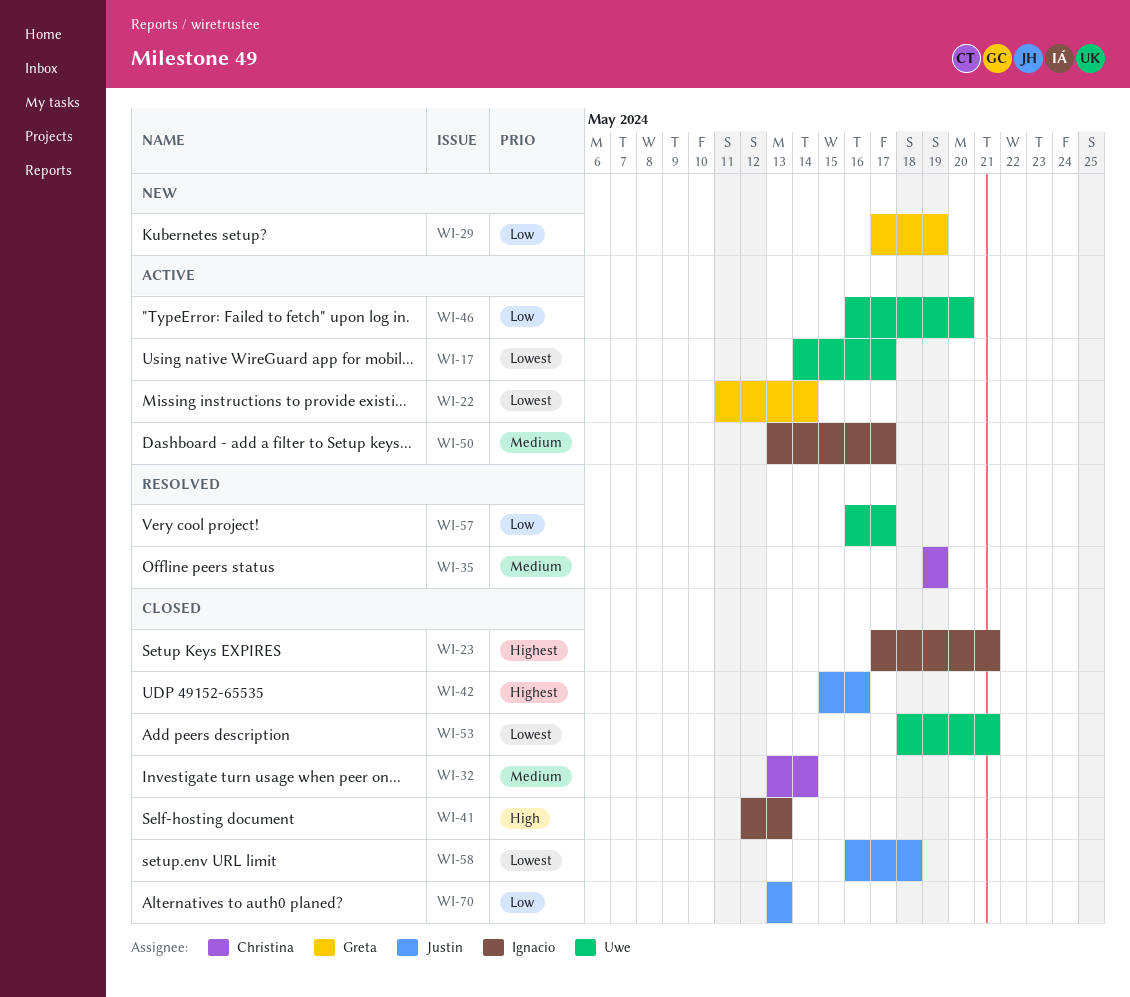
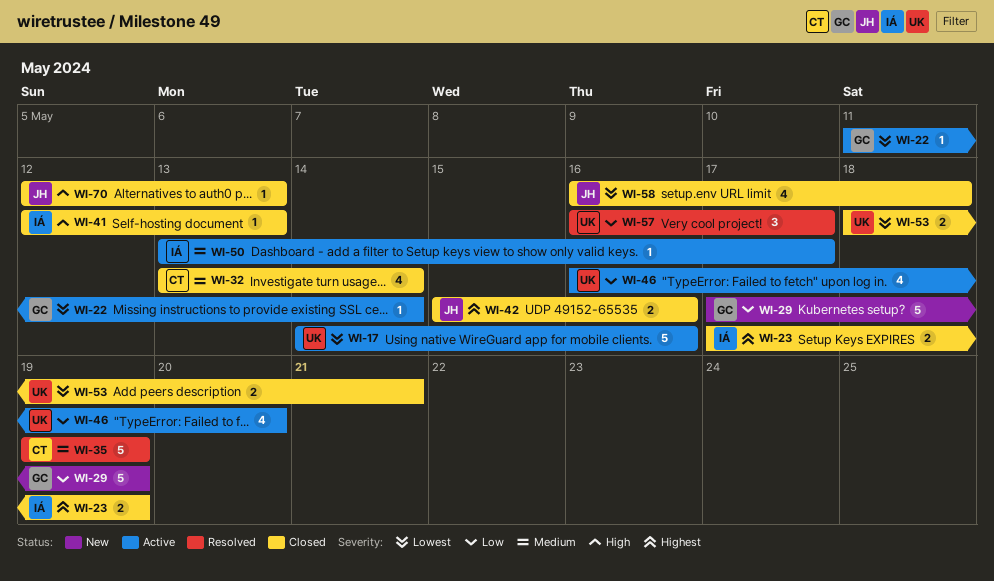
WI-17, due: May 17 -> May 16
WI-23, due: May 21 -> May 19
WI-70, priority: Low -> High
WI-70, start: May 13 -> May 12

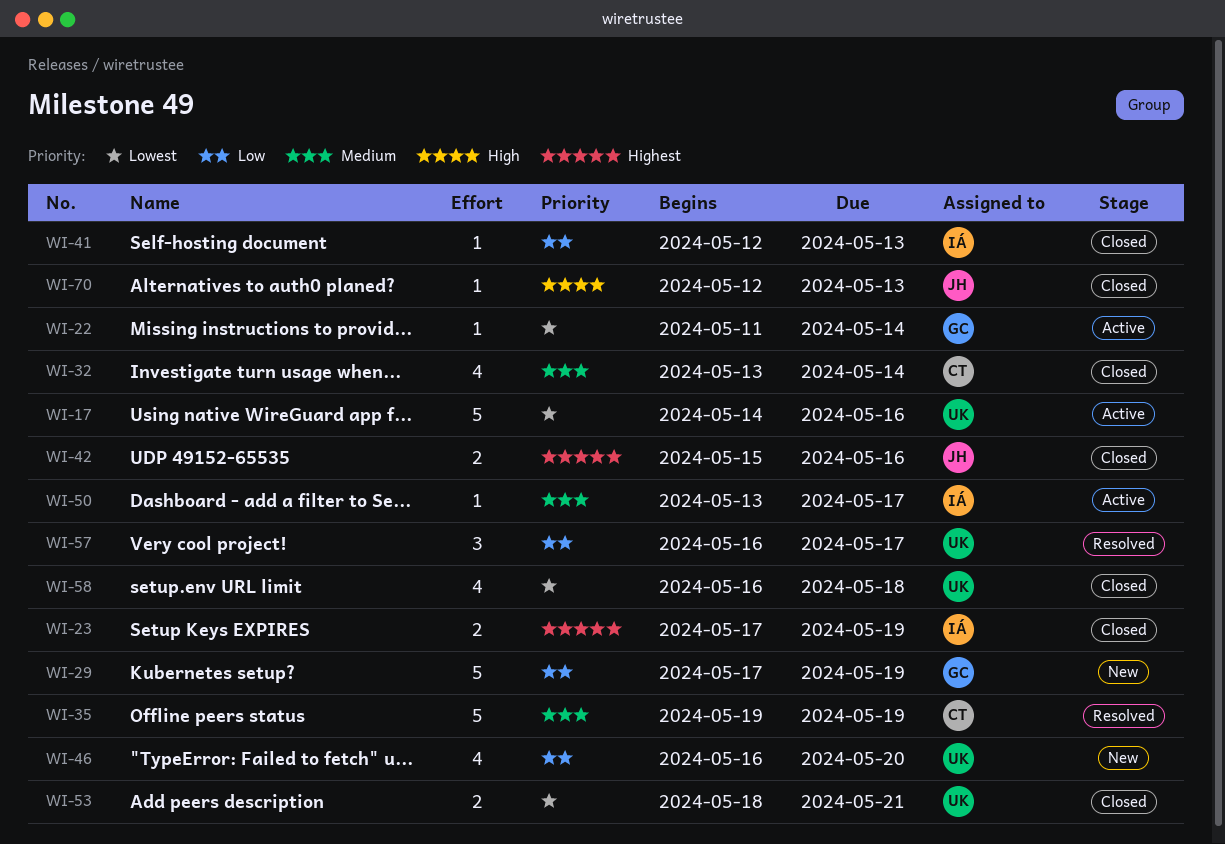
WI-41, priority: High -> Low
WI-46, status: Active -> New
WI-58, owner: JH -> UK

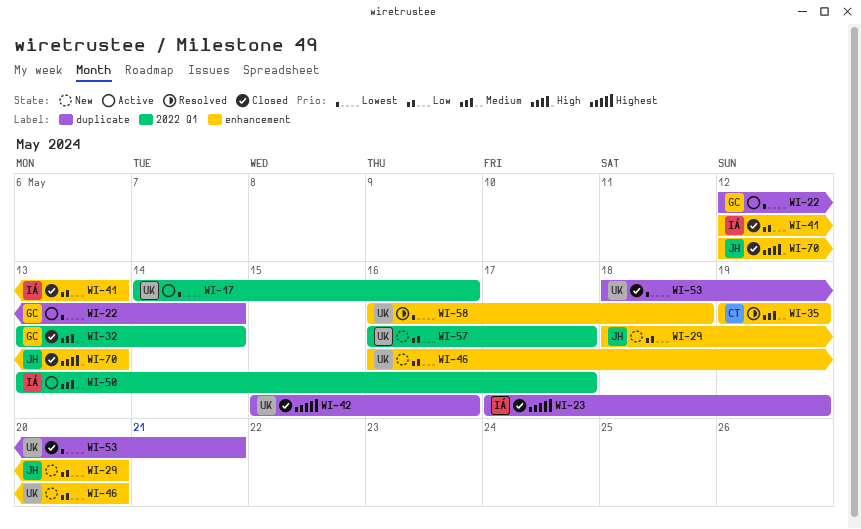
WI-22, start: May 11 -> May 12
WI-29, owner: GC -> JH
WI-29, start: May 17 -> May 18
WI-29, due: May 19 -> May 20
WI-32, owner: CT -> GC
WI-42, owner: JH -> UK
WI-57, status: Resolved -> New
WI-58, status: Closed -> Resolved

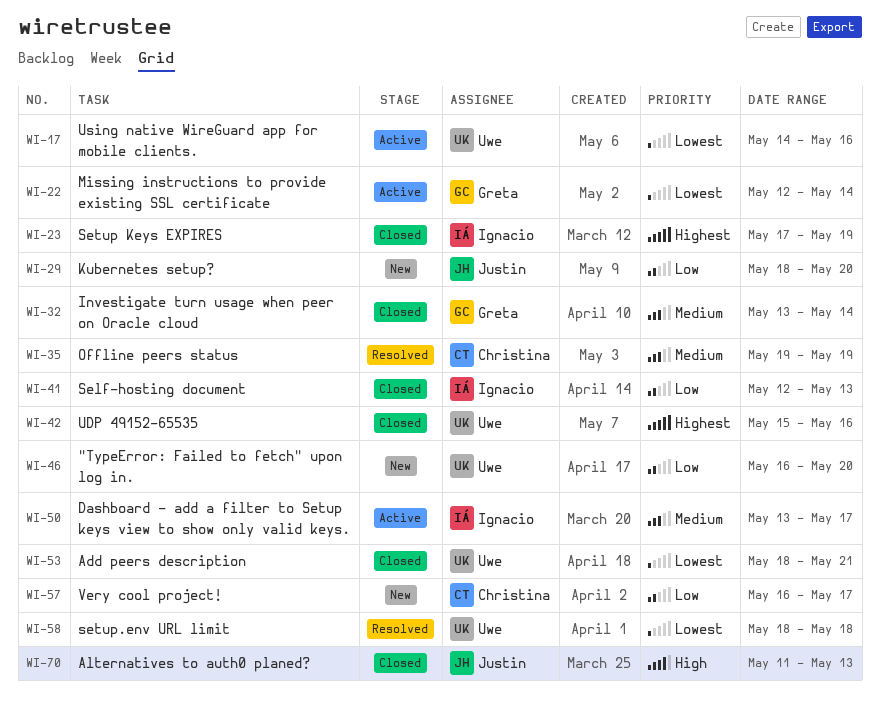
WI-57, owner: Uwe -> Christina
WI-58, start: May 16 -> May 18
WI-70, start: May 12 -> May 11

